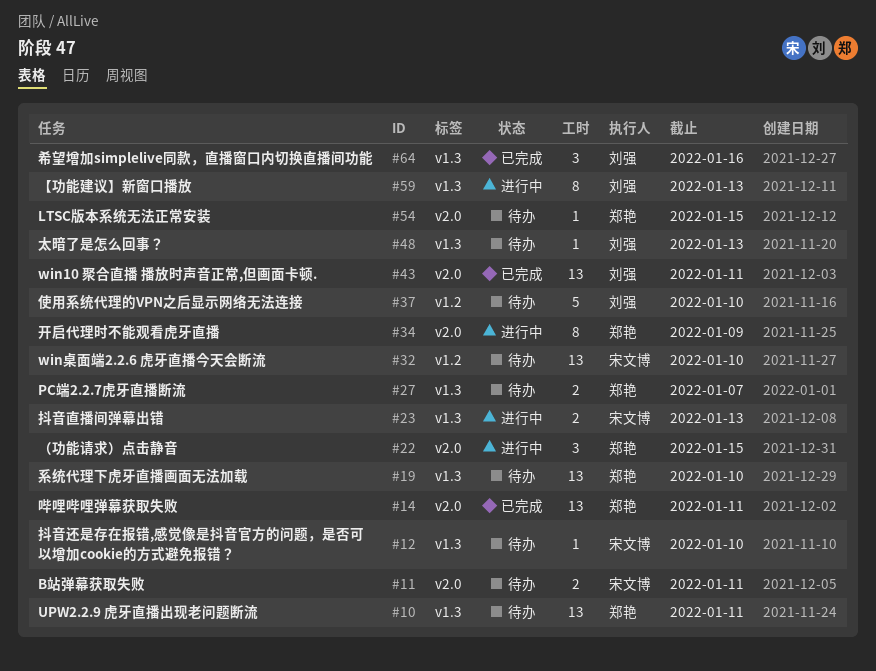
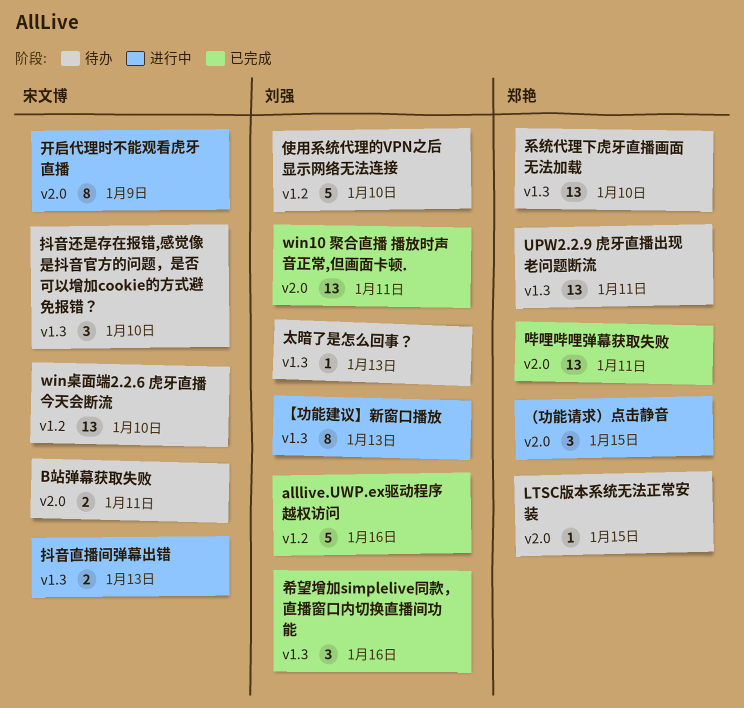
alllive.UWP.ex驱动程序越权访问: none -> present
PC端2.2.7虎牙直播断流: present -> none
开启代理时不能观看虎牙直播, owner: 郑艳 -> 宋文博
抖音还是存在报错,感觉像是抖音官方的问题，是否可以增加cookie的方式避免报错？, estimate: 1 -> 3

